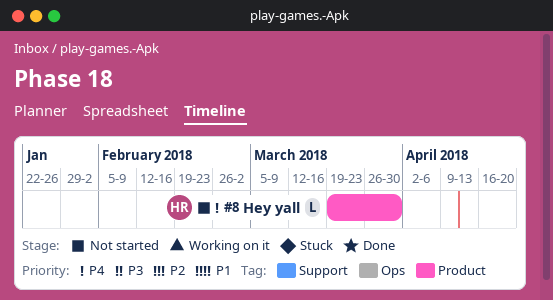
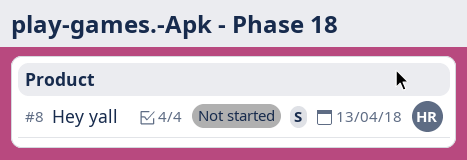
#8, estimate: L -> S
#8, due: Mar 30 -> Apr 13

